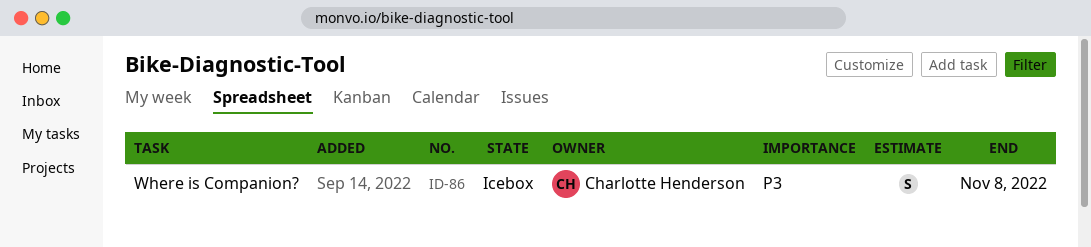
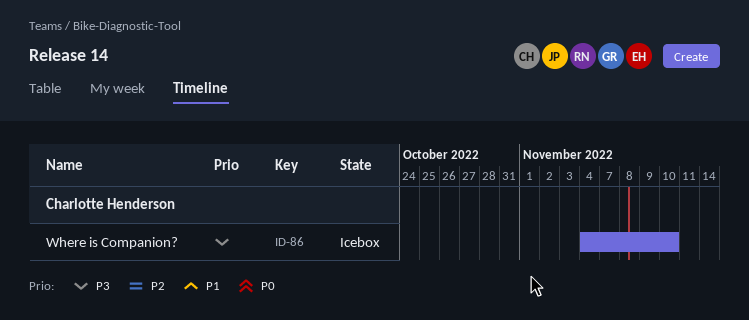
ID-86, due: Nov 8 -> Nov 10

